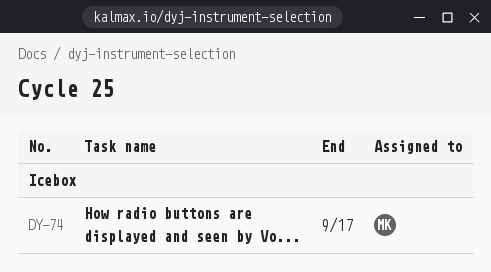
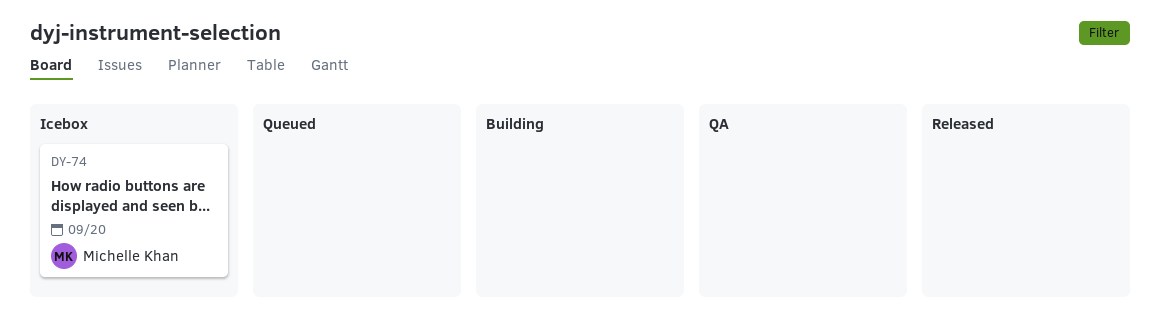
DY-74, due: Sep 17 -> Sep 20

